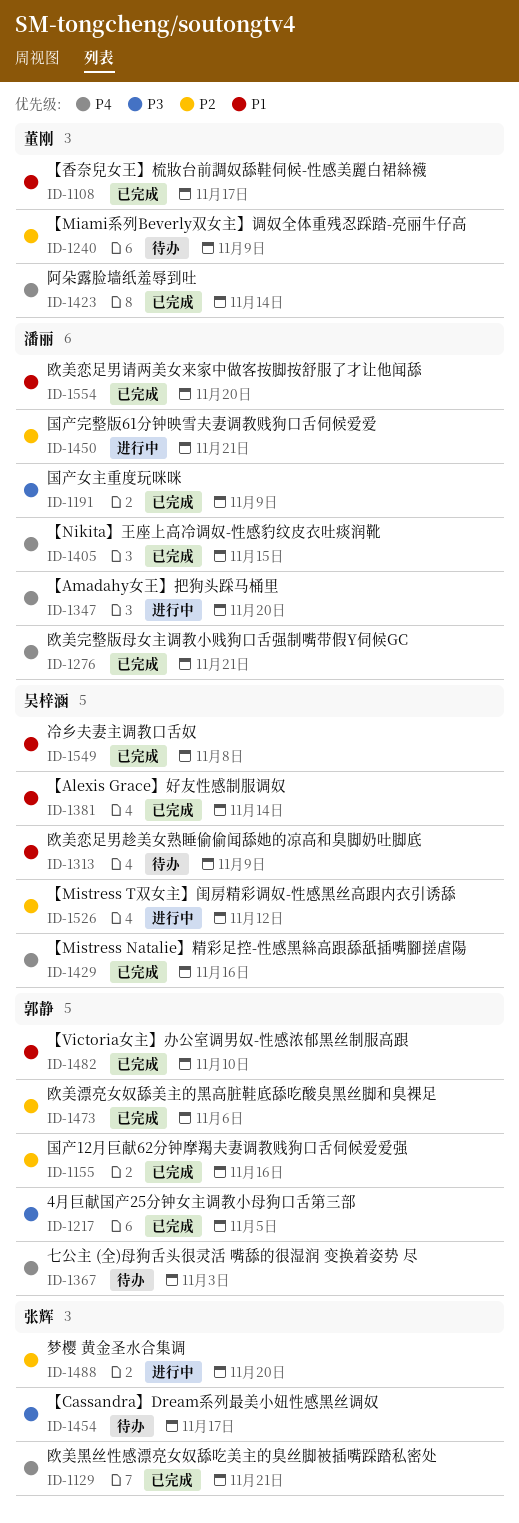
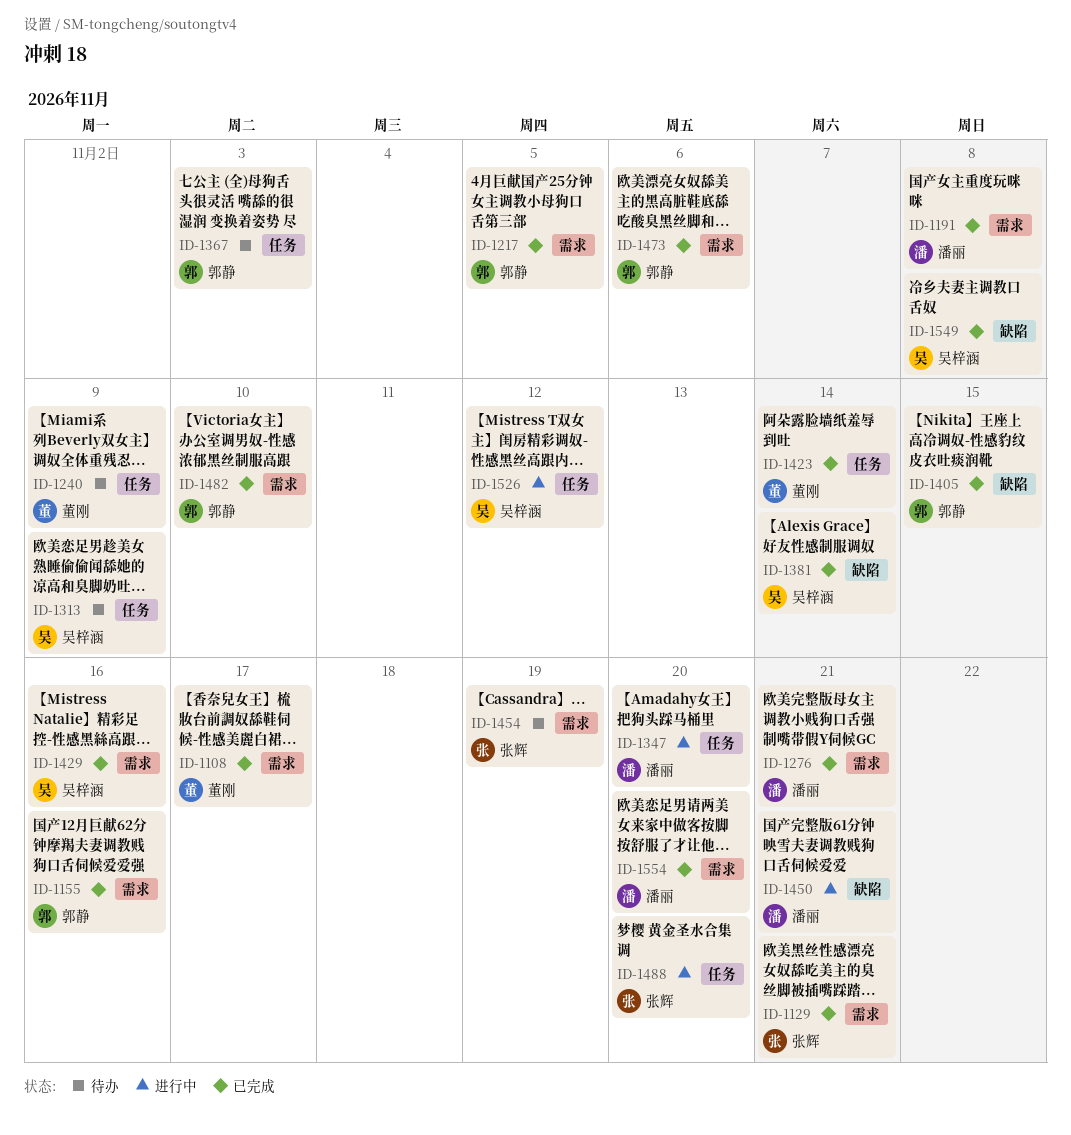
ID-1191, due: Nov 9 -> Nov 8
ID-1405, owner: 潘丽 -> 郭静
ID-1454, due: Nov 17 -> Nov 19

